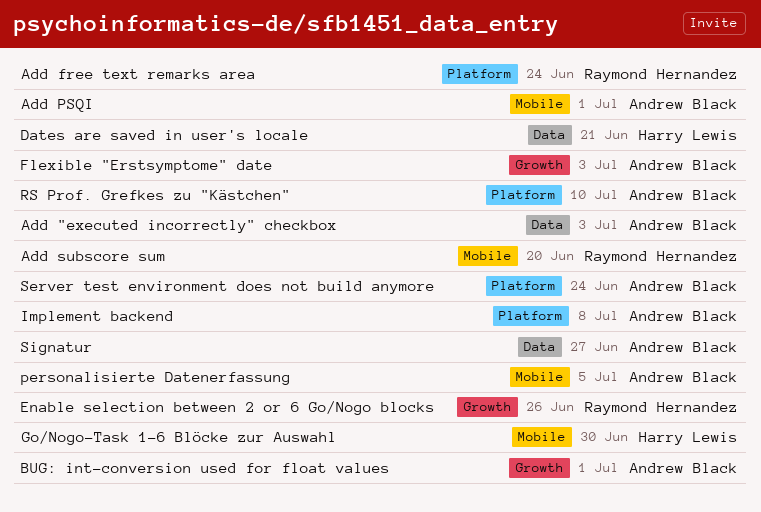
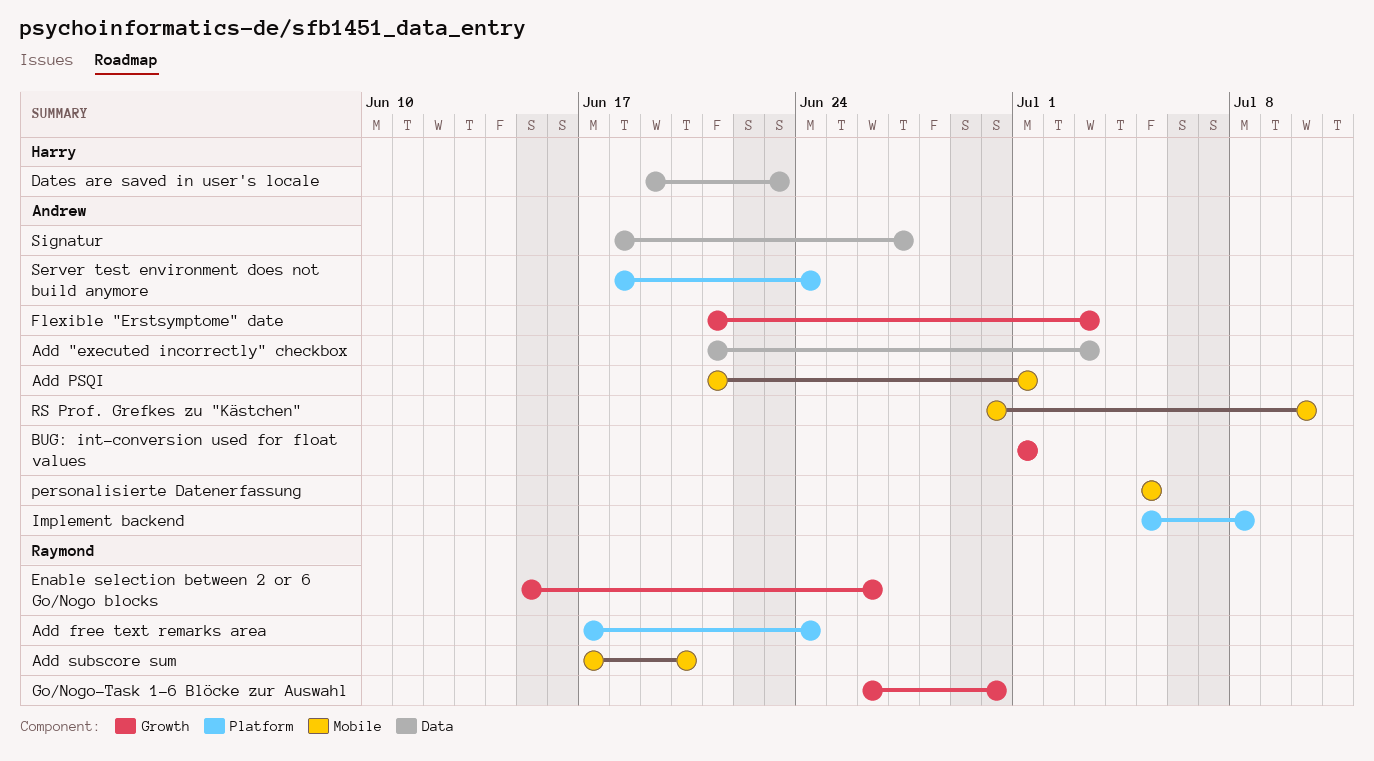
Dates are saved in user's locale, due: Jun 21 -> Jun 23
Go/Nogo-Task 1-6 Blöcke zur Auswahl, owner: Harry Lewis -> Raymond Hernandez
Go/Nogo-Task 1-6 Blöcke zur Auswahl, label: Mobile -> Growth
RS Prof. Grefkes zu "Kästchen", label: Platform -> Mobile

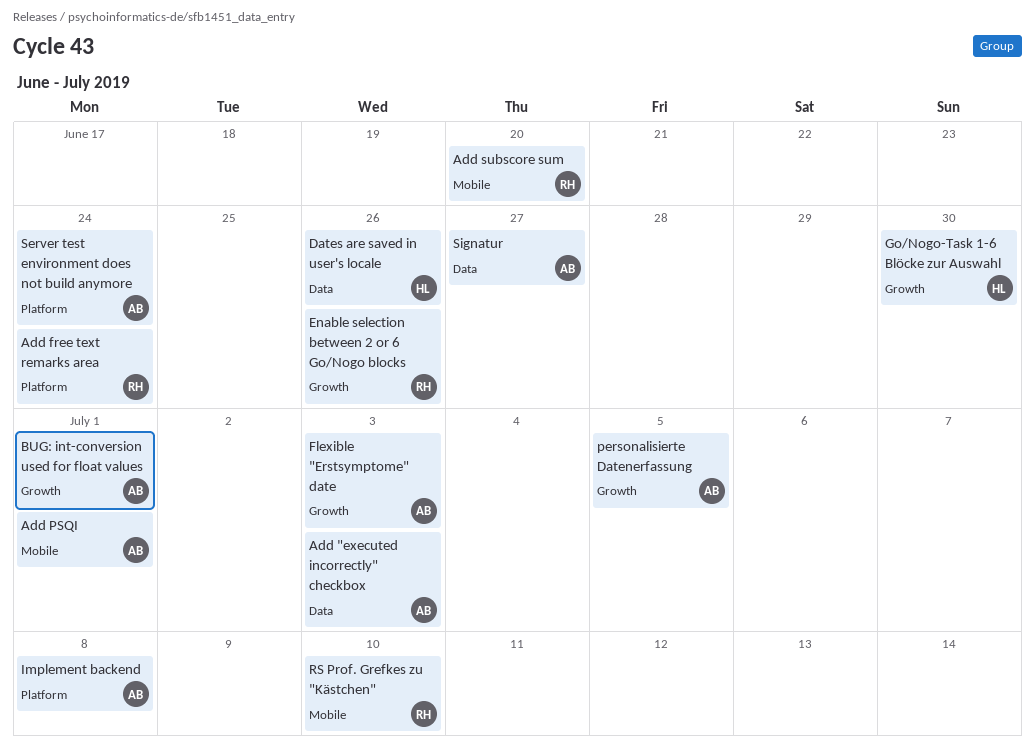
Dates are saved in user's locale, due: Jun 23 -> Jun 26
Go/Nogo-Task 1-6 Blöcke zur Auswahl, owner: Raymond -> Harry
personalisierte Datenerfassung, label: Mobile -> Growth
RS Prof. Grefkes zu "Kästchen", owner: Andrew -> Raymond

